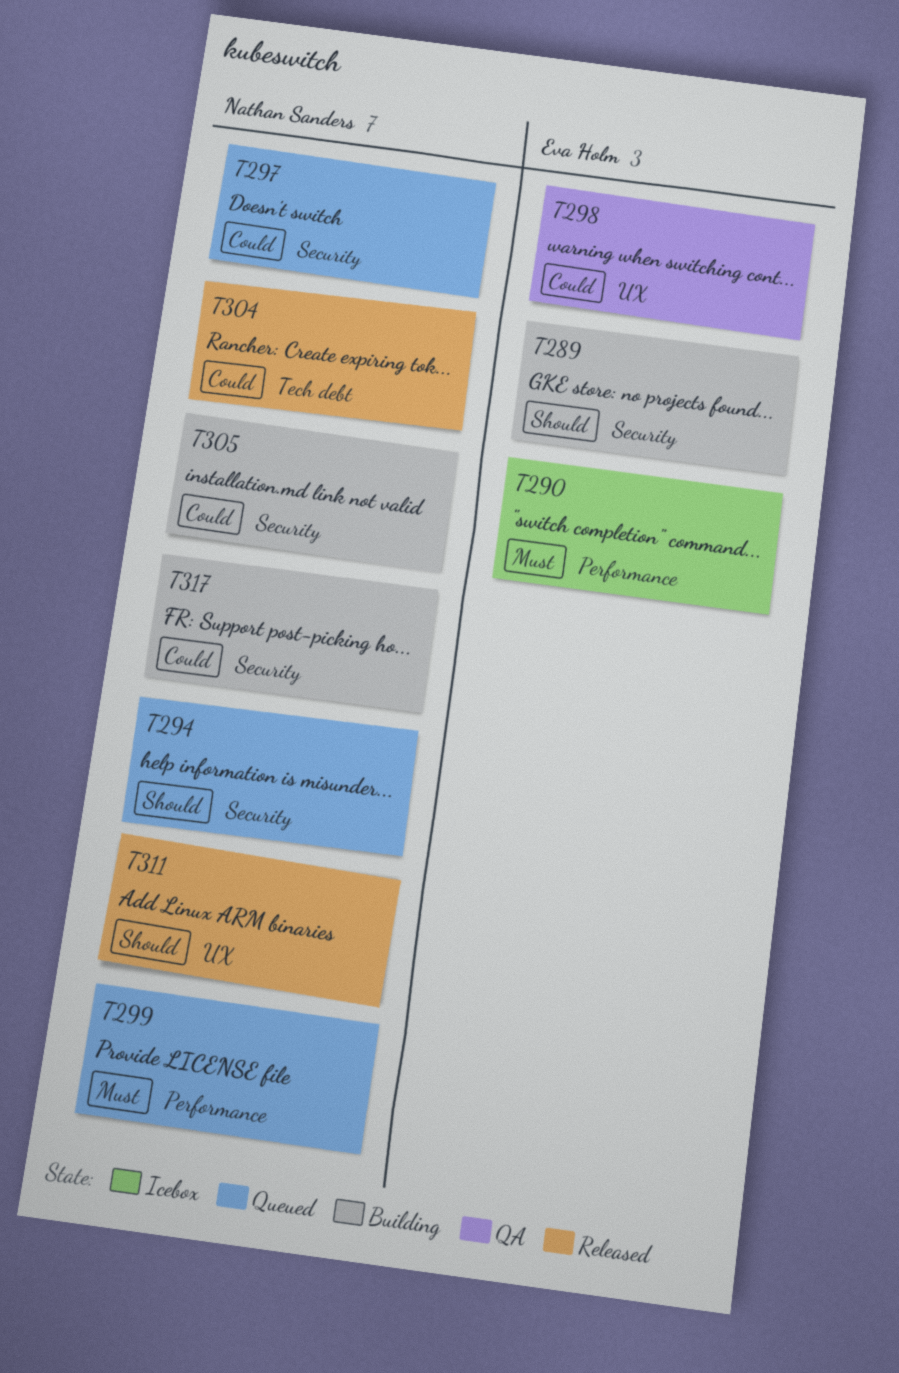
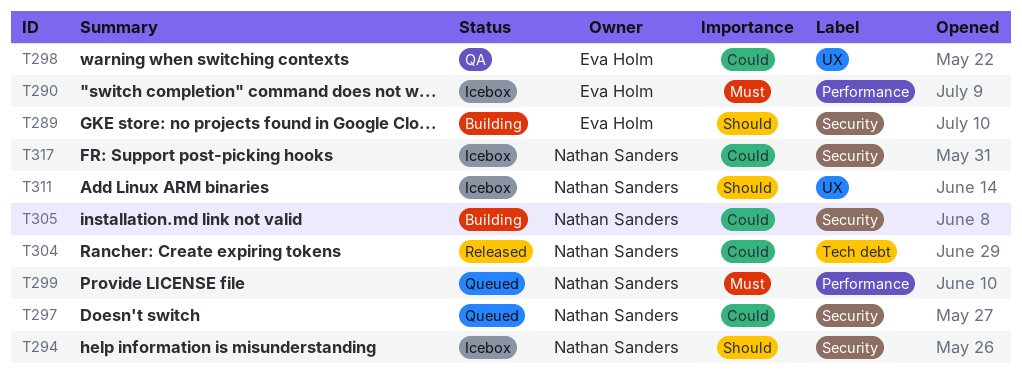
T294, status: Queued -> Icebox
T311, status: Released -> Icebox
T317, status: Building -> Icebox

